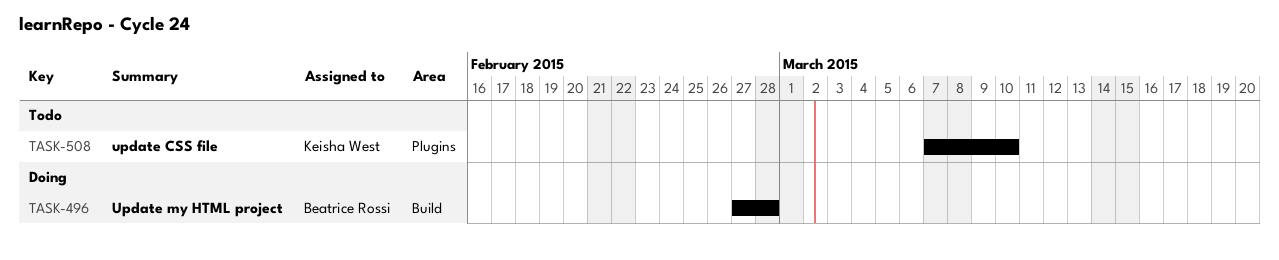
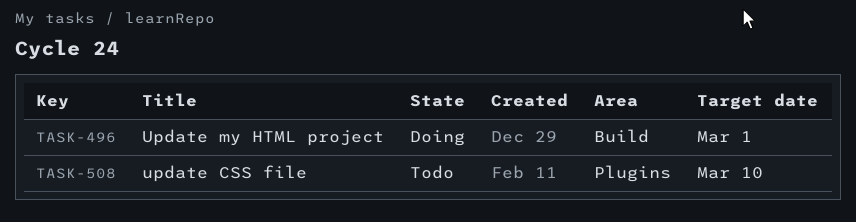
TASK-496, due: Feb 28 -> Mar 1

